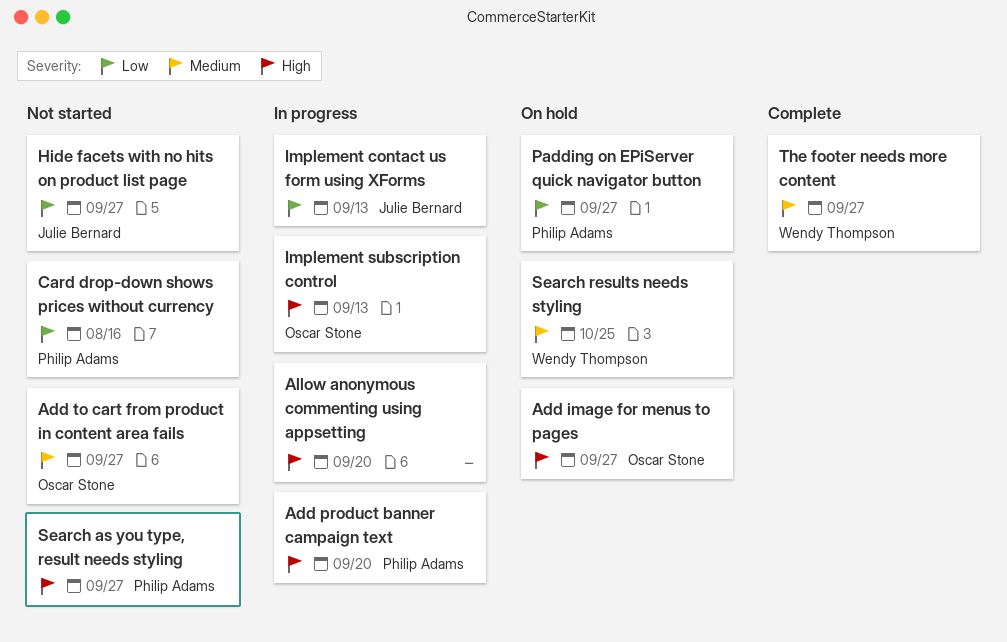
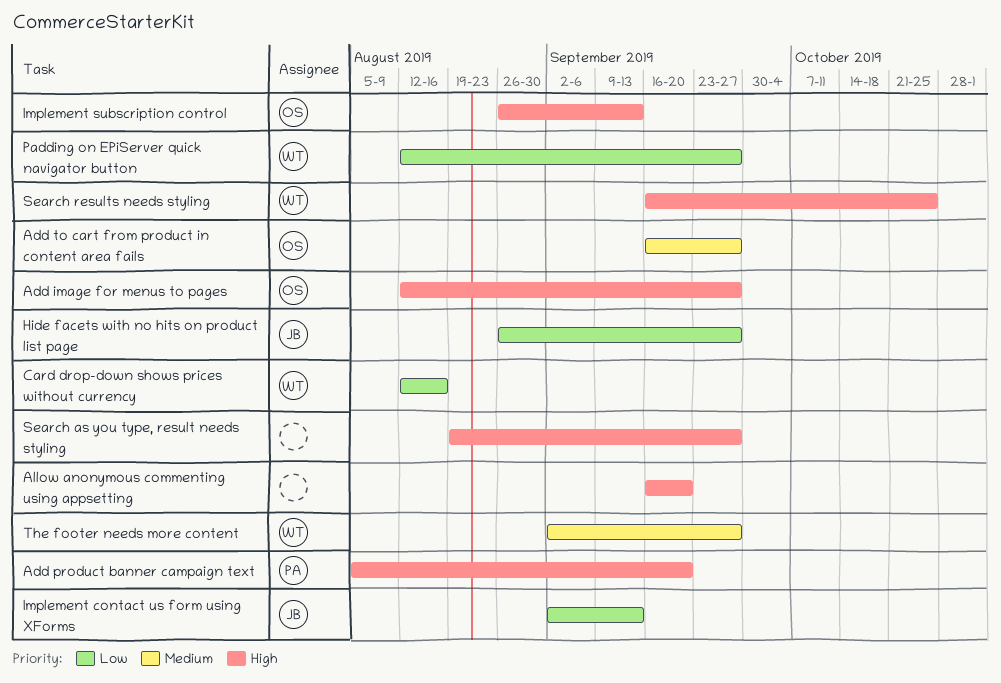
Card drop-down shows prices without currency, owner: Philip Adams -> Wendy Thompson
Padding on EPiServer quick navigator button, owner: Philip Adams -> Wendy Thompson
Search as you type, result needs styling, owner: Philip Adams -> none
Search results needs styling, priority: Medium -> High

